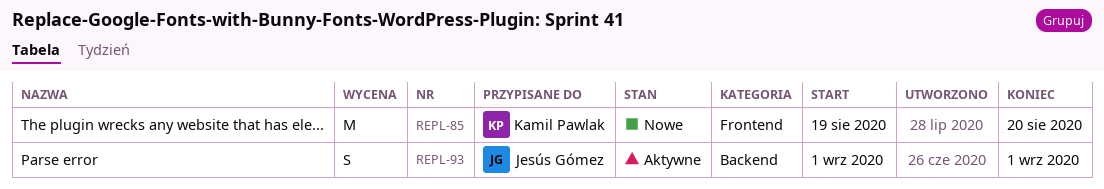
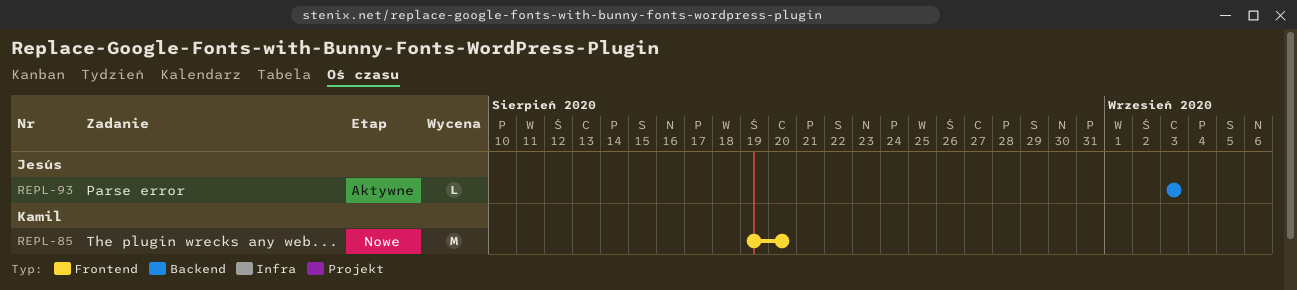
REPL-93, estimate: S -> L
REPL-93, start: Sep 1 -> Sep 3
REPL-93, due: Sep 1 -> Sep 3

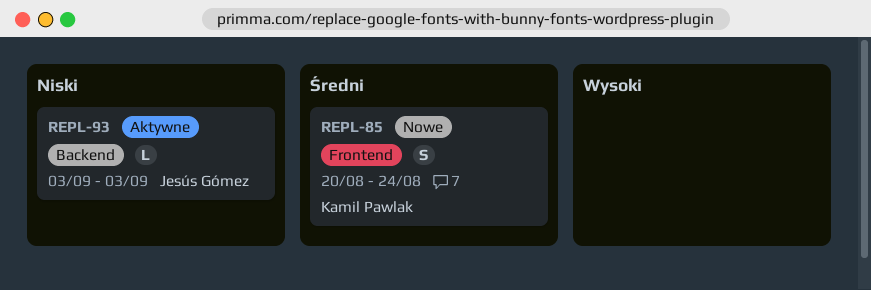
REPL-85, estimate: M -> S
REPL-85, start: Aug 19 -> Aug 20
REPL-85, due: Aug 20 -> Aug 24

